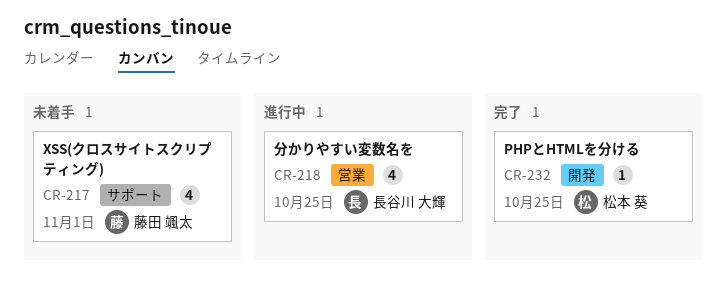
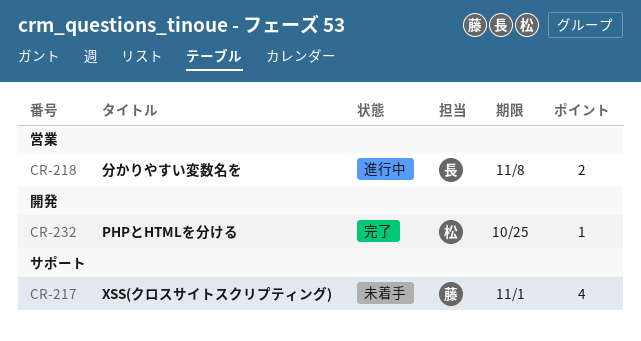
CR-218, estimate: 4 -> 2
CR-218, due: Oct 25 -> Nov 8

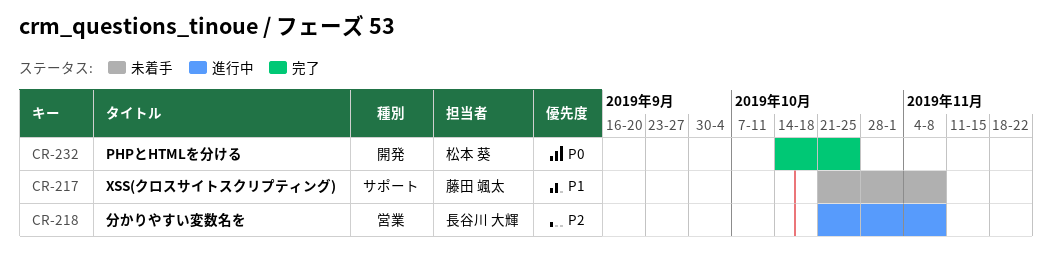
CR-217, due: Nov 1 -> Nov 8

